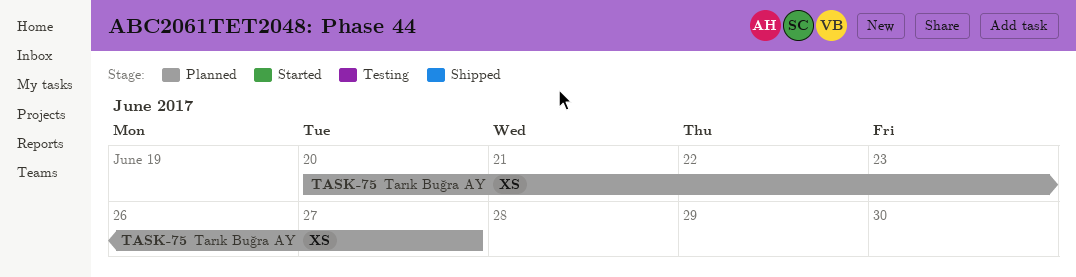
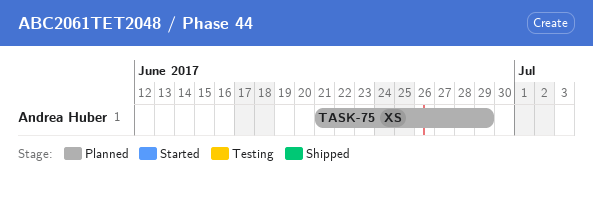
TASK-75, start: Jun 20 -> Jun 21
TASK-75, due: Jun 27 -> Jun 29

